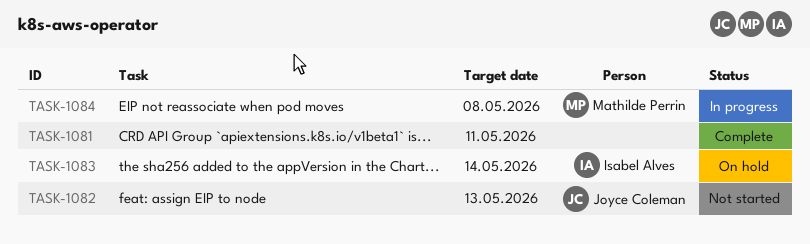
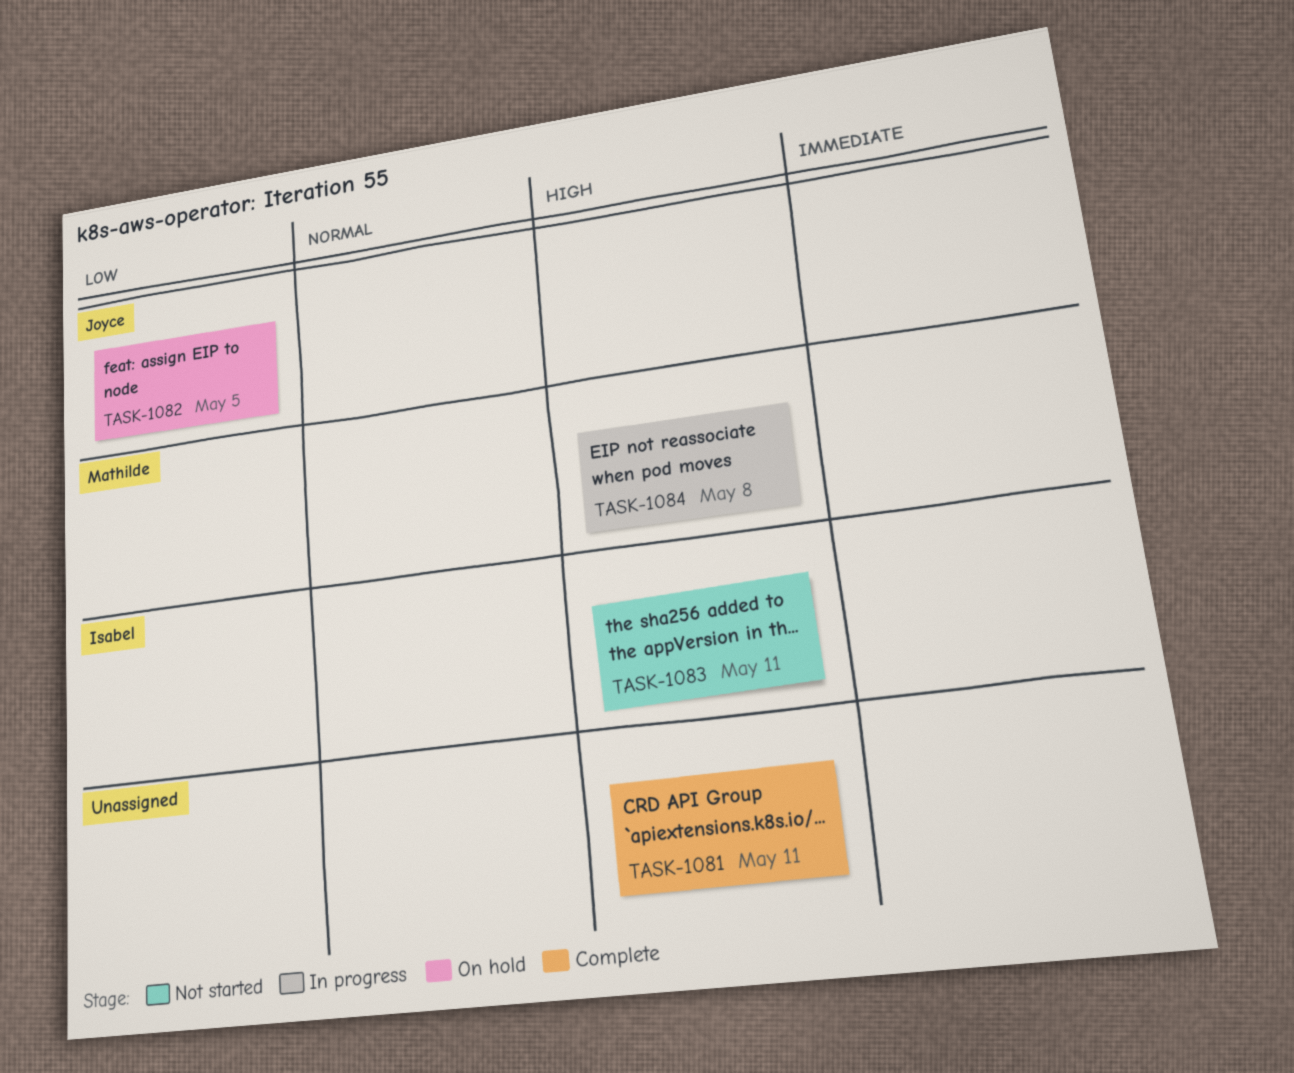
TASK-1082, status: Not started -> On hold
TASK-1082, due: May 13 -> May 5
TASK-1083, status: On hold -> Not started
TASK-1083, due: May 14 -> May 11

